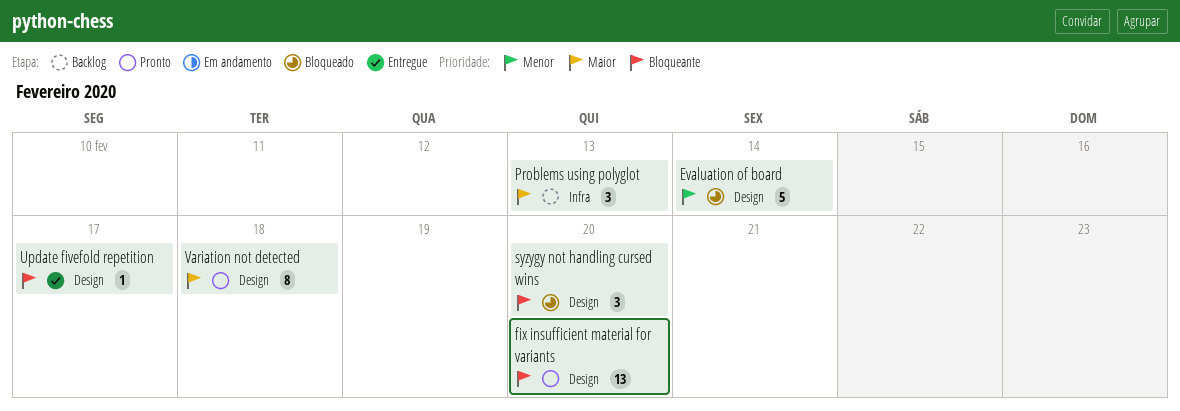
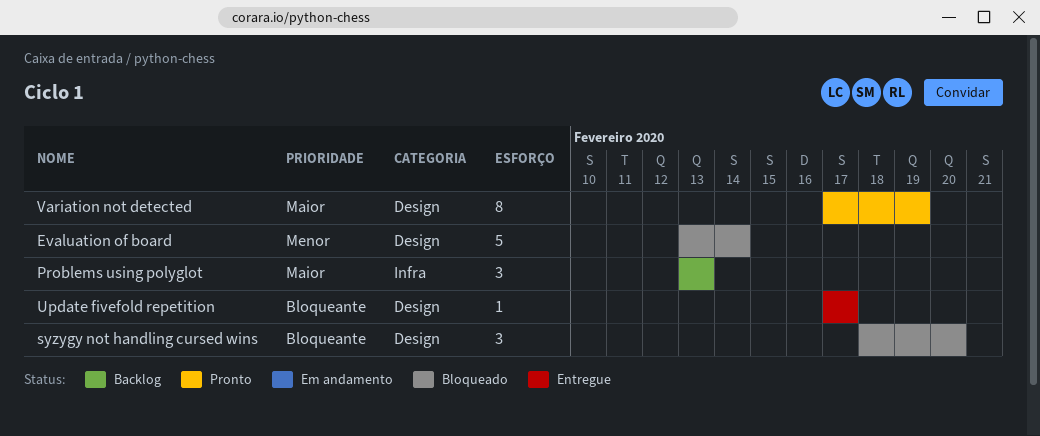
fix insufficient material for variants: present -> none
Variation not detected, due: Feb 18 -> Feb 19

